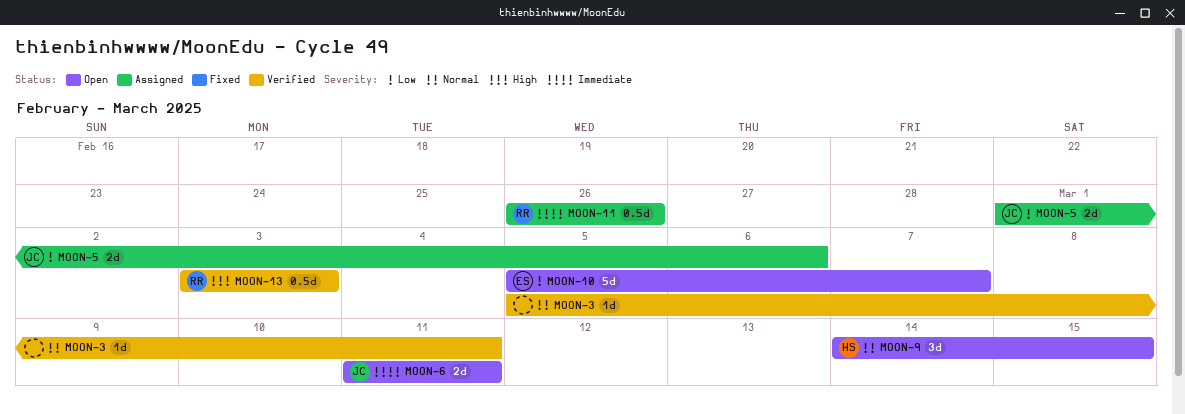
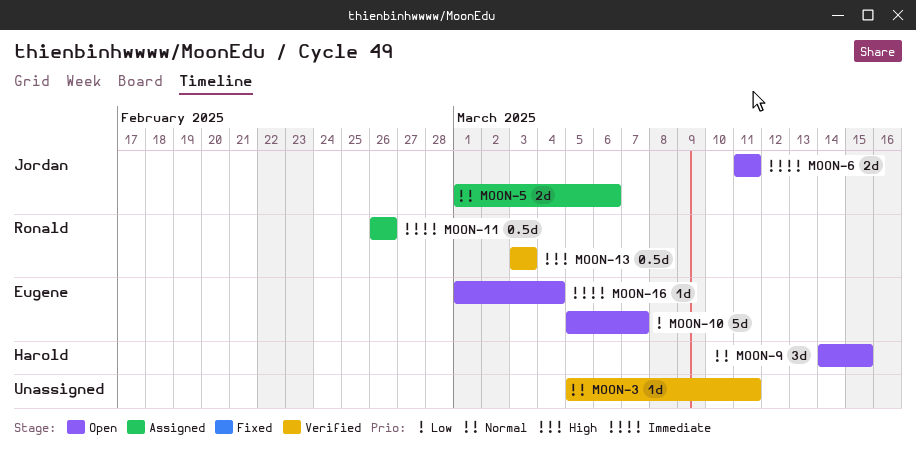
MOON-5, priority: Low -> Normal
MOON-16: none -> present

